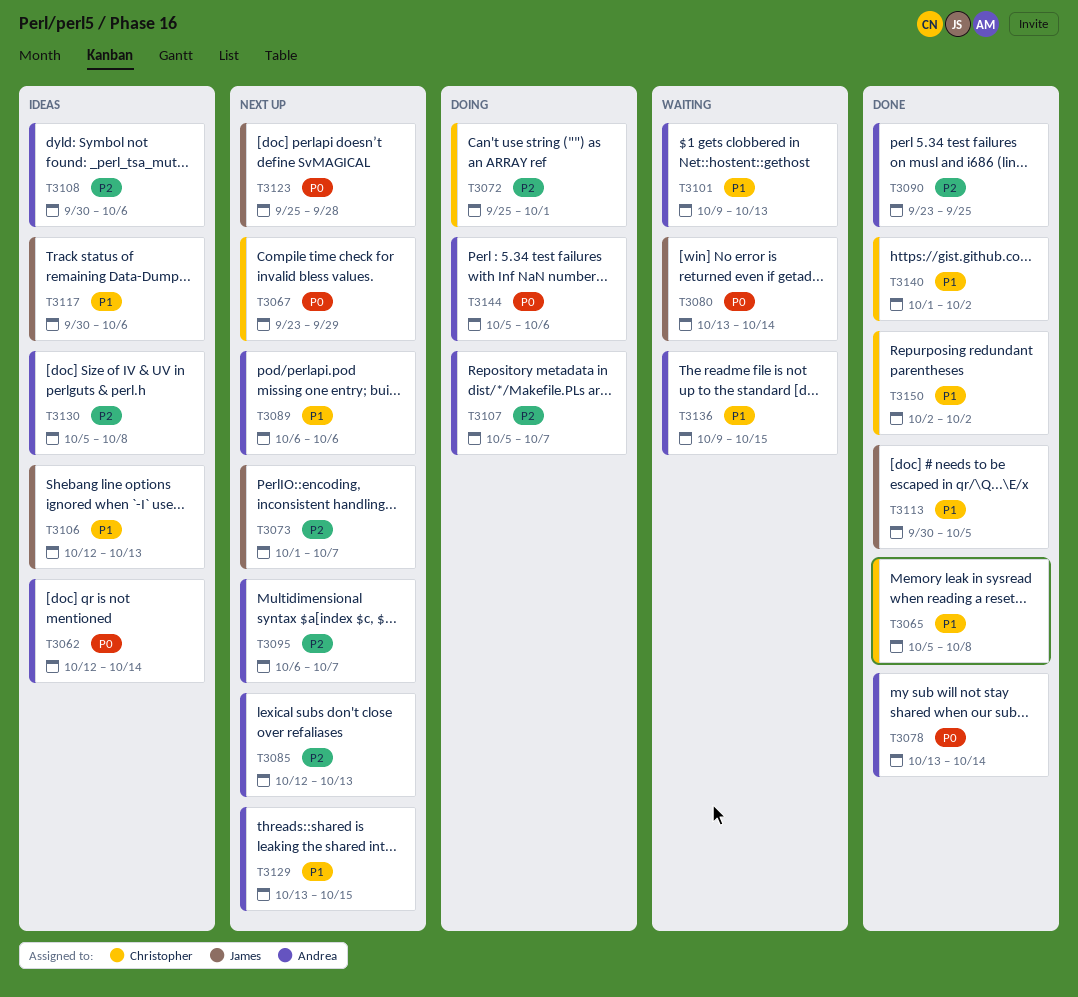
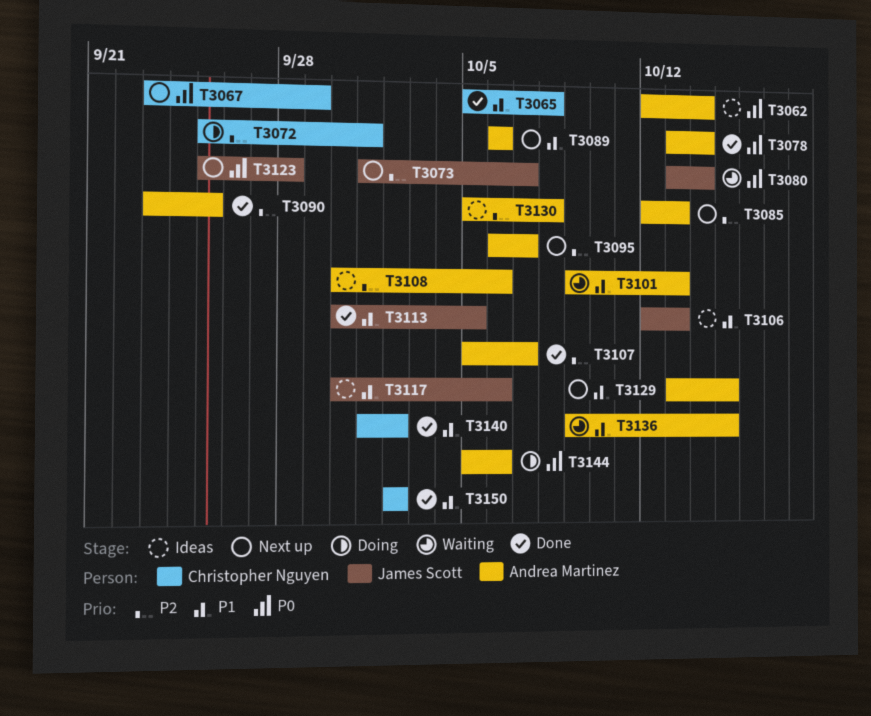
T3107, status: Doing -> Done

